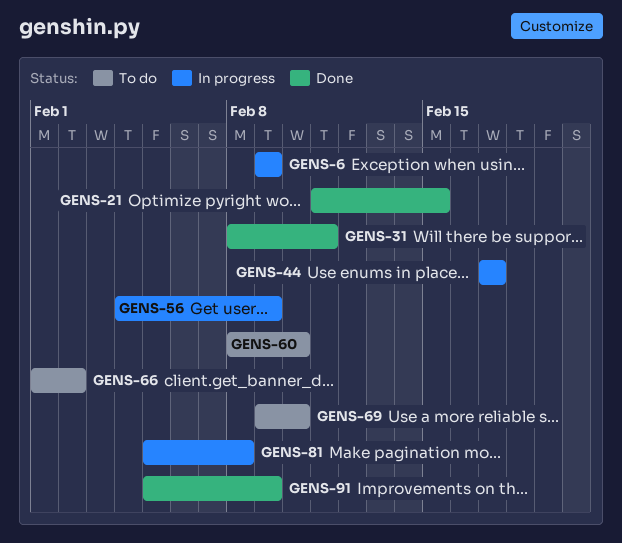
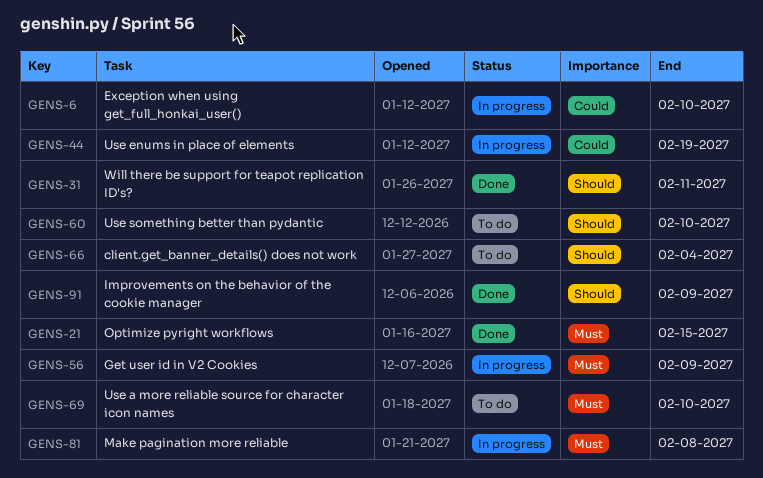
GENS-6, due: Feb 9 -> Feb 10
GENS-44, due: Feb 17 -> Feb 19
GENS-66, due: Feb 2 -> Feb 4

